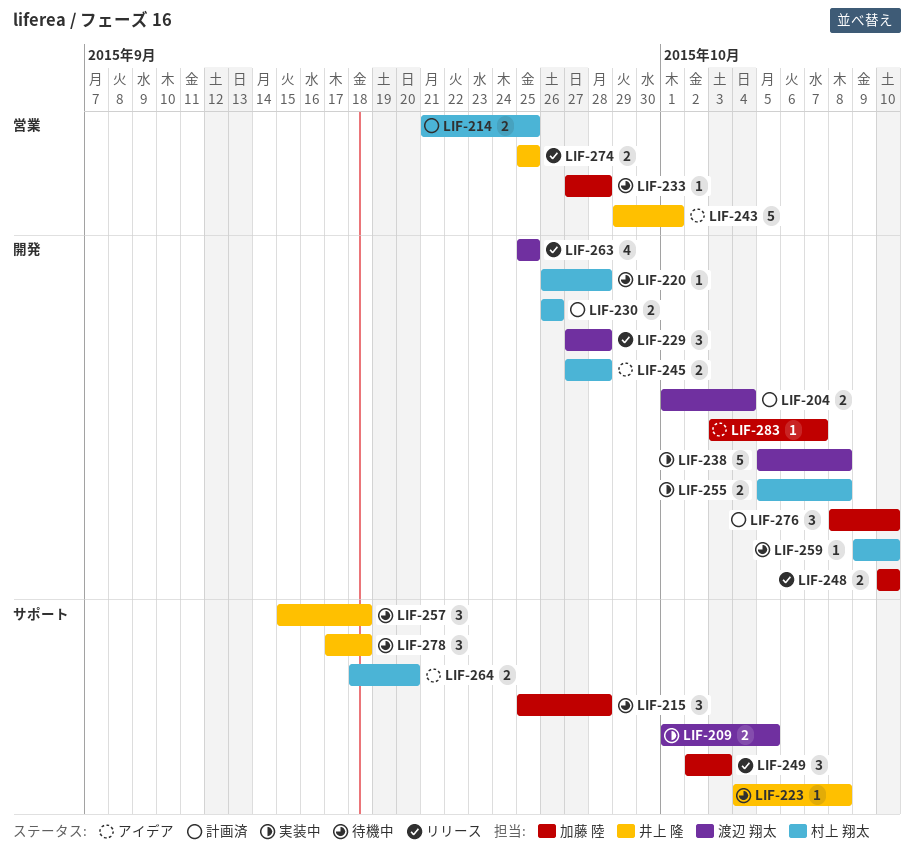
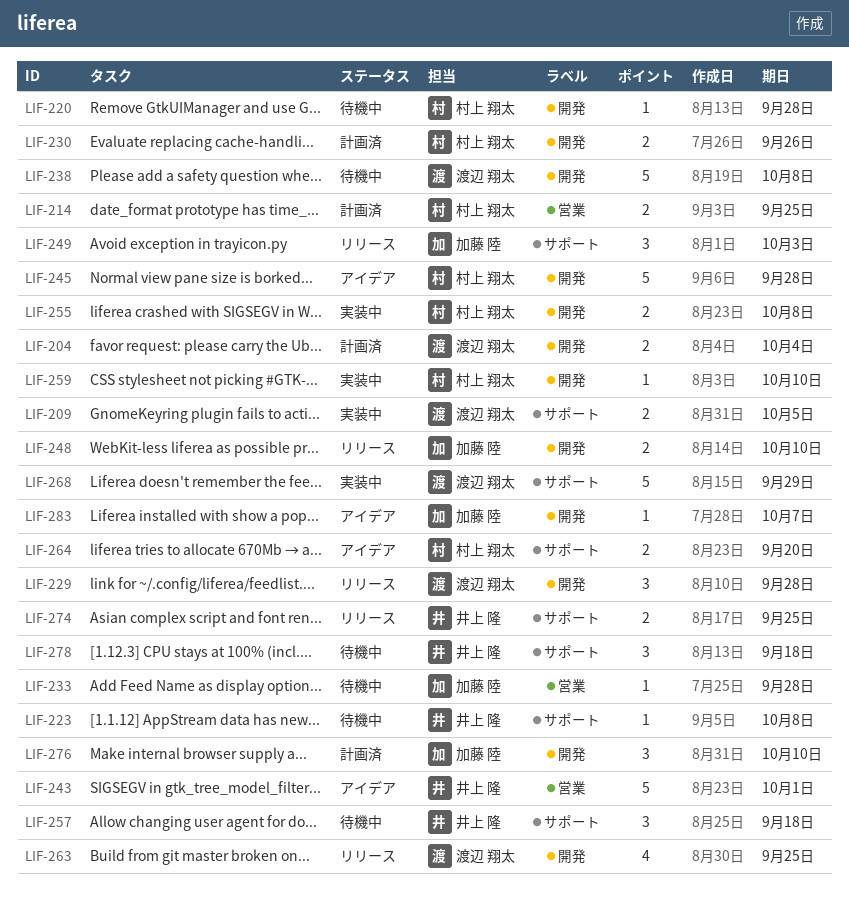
LIF-215: present -> none
LIF-238, status: 実装中 -> 待機中
LIF-245, estimate: 2 -> 5
LIF-259, status: 待機中 -> 実装中
LIF-268: none -> present
LIF-274, label: 営業 -> サポート

